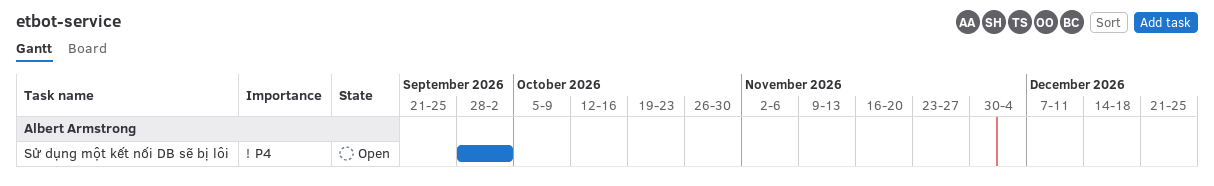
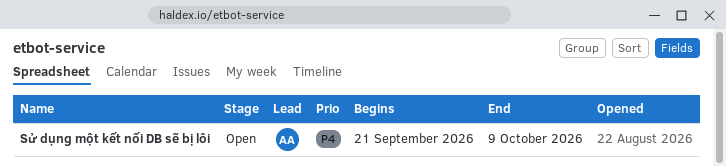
Sử dụng một kết nối DB sẽ bị lôi, start: Sep 28 -> Sep 21
Sử dụng một kết nối DB sẽ bị lôi, due: Oct 2 -> Oct 9

